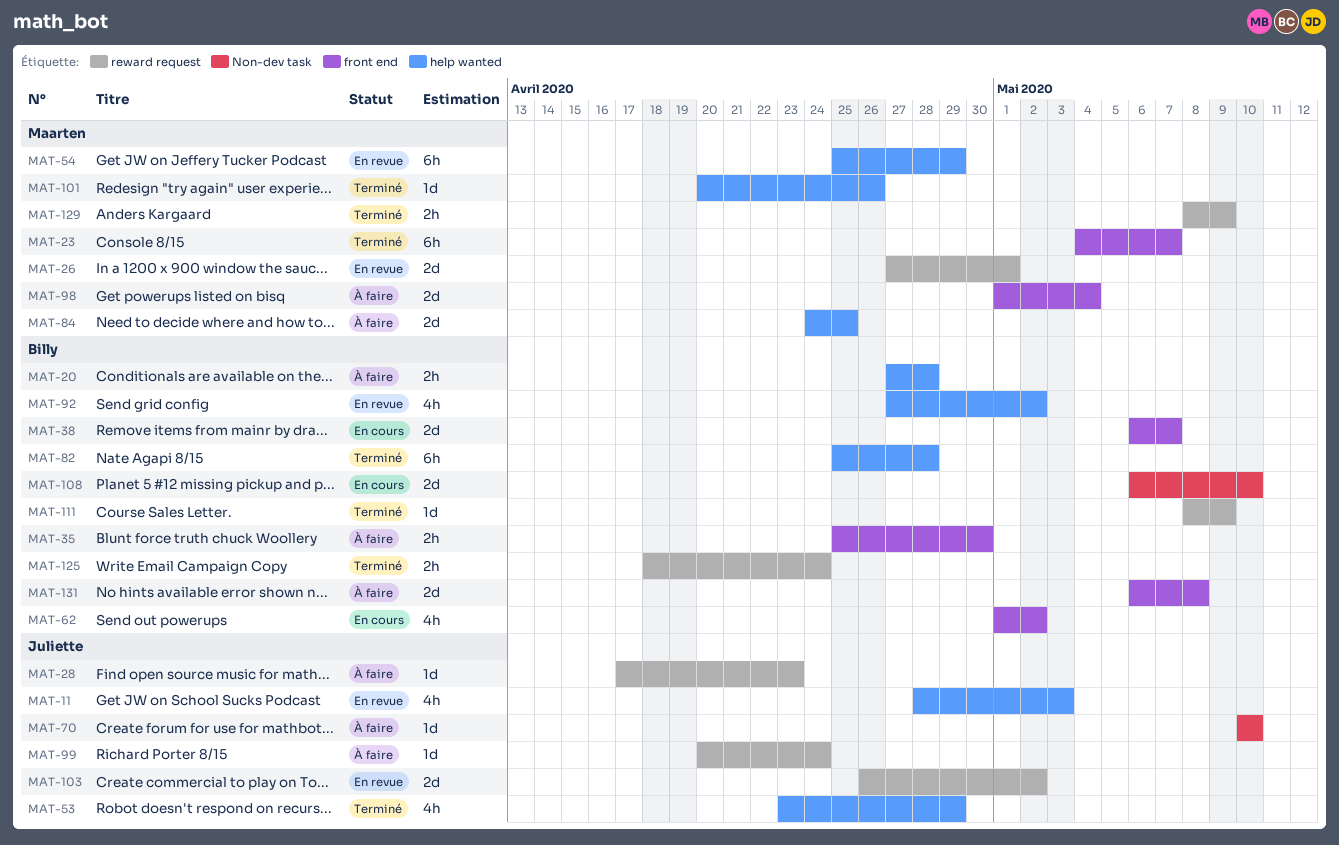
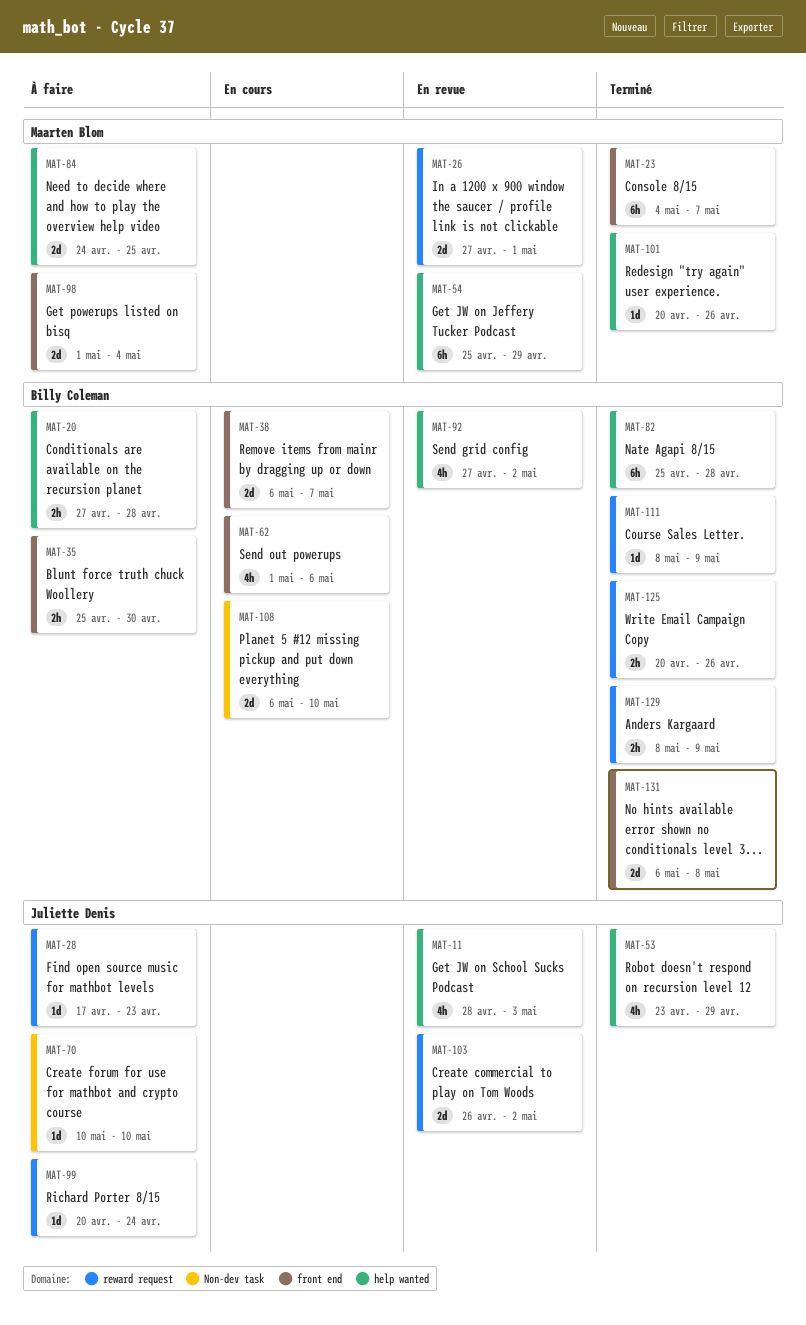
MAT-62, due: May 2 -> May 6
MAT-125, start: Apr 18 -> Apr 20
MAT-125, due: Apr 24 -> Apr 26
MAT-129, owner: Maarten Blom -> Billy Coleman
MAT-131, status: À faire -> Terminé

